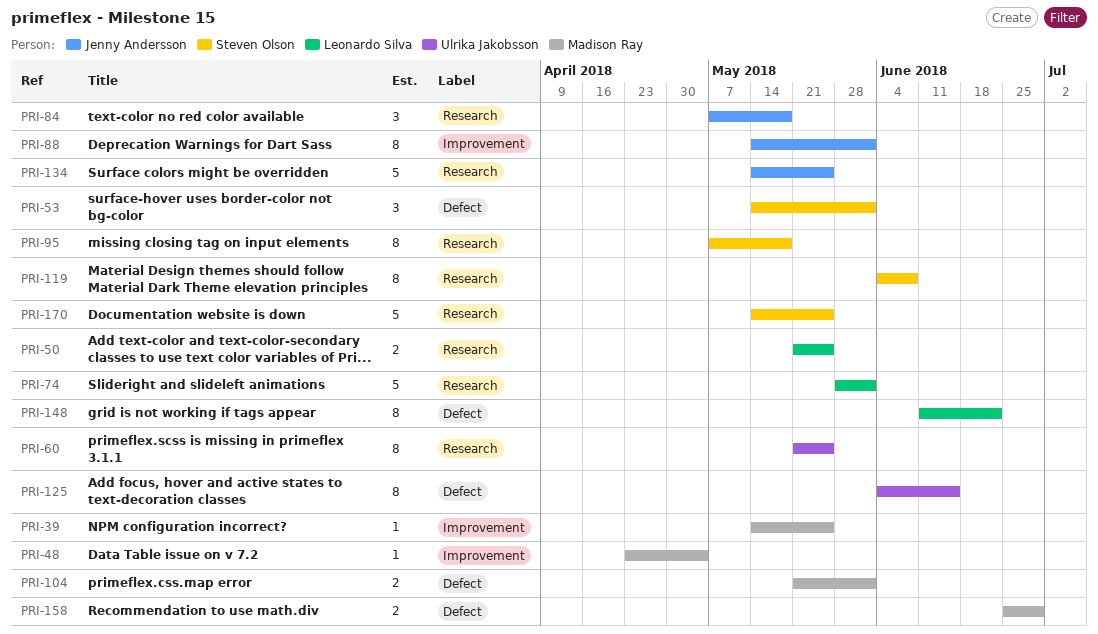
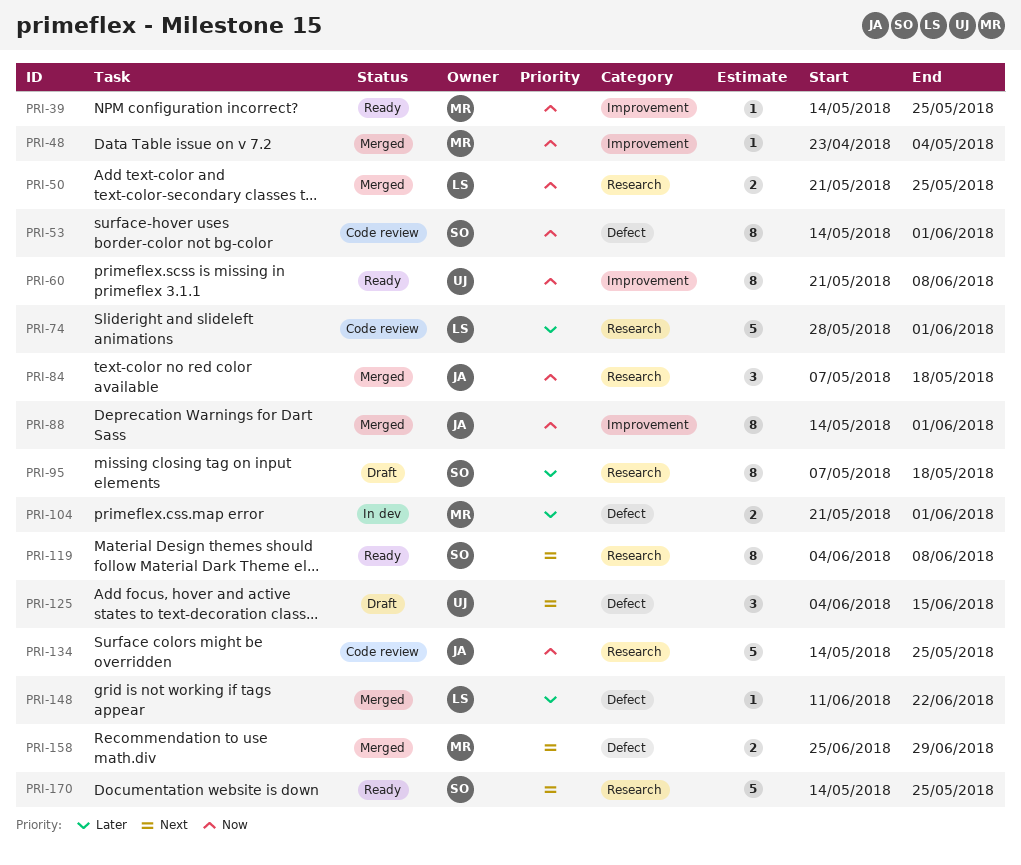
PRI-53, estimate: 3 -> 8
PRI-60, label: Research -> Improvement
PRI-60, due: May 25 -> Jun 8
PRI-125, estimate: 8 -> 3
PRI-148, estimate: 8 -> 1

